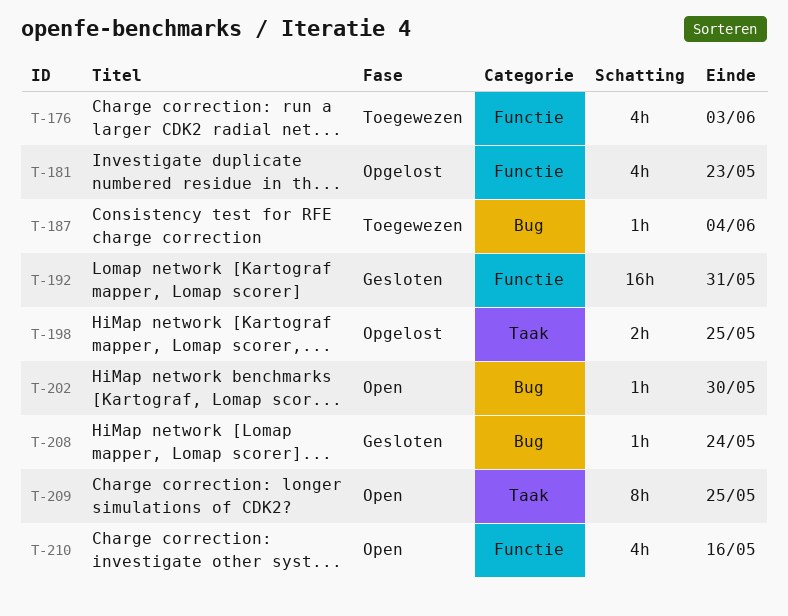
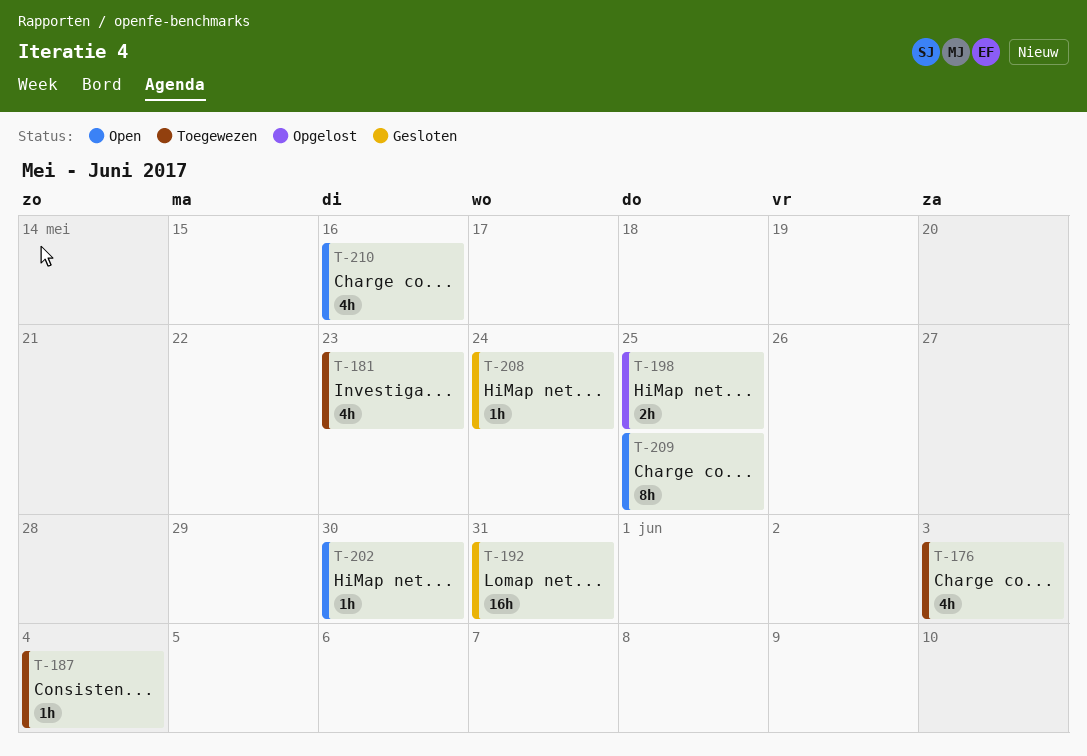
T-181, status: Opgelost -> Toegewezen

